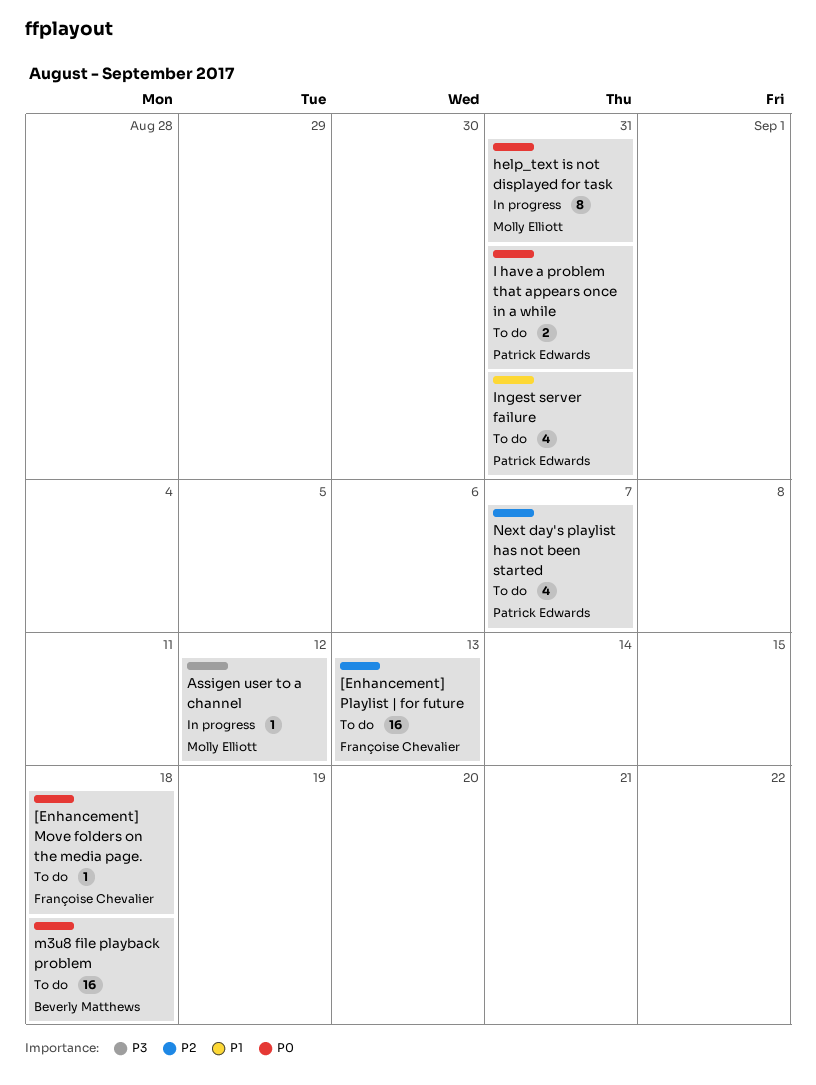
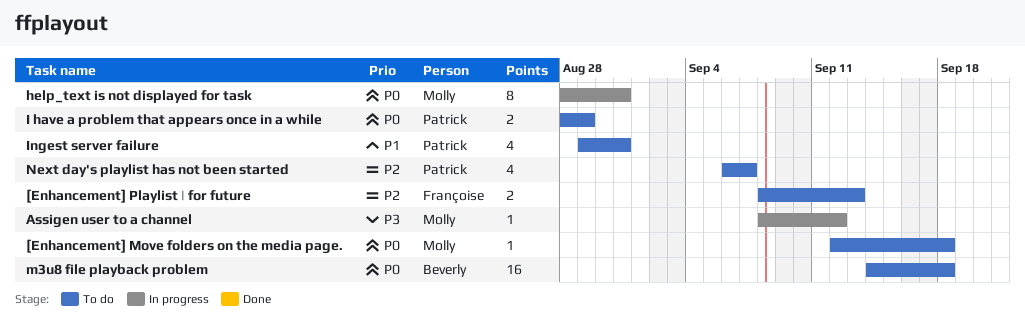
[Enhancement] Move folders on the media page., owner: Françoise Chevalier -> Molly Elliott
[Enhancement] Playlist | for future, estimate: 16 -> 2
I have a problem that appears once in a while, due: Aug 31 -> Aug 29

